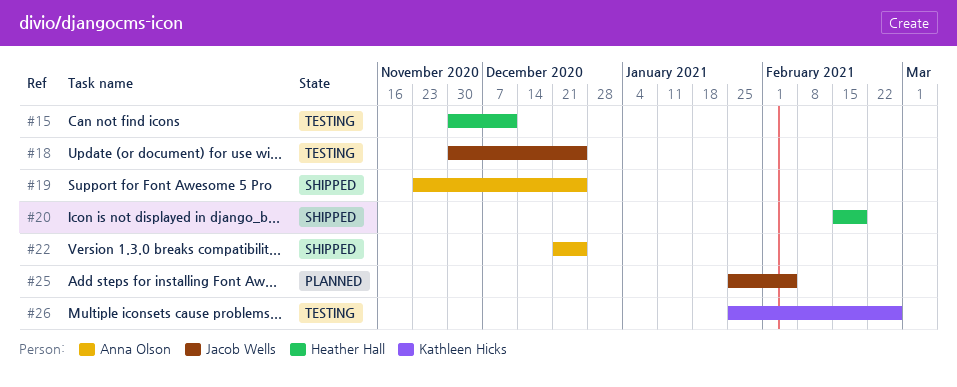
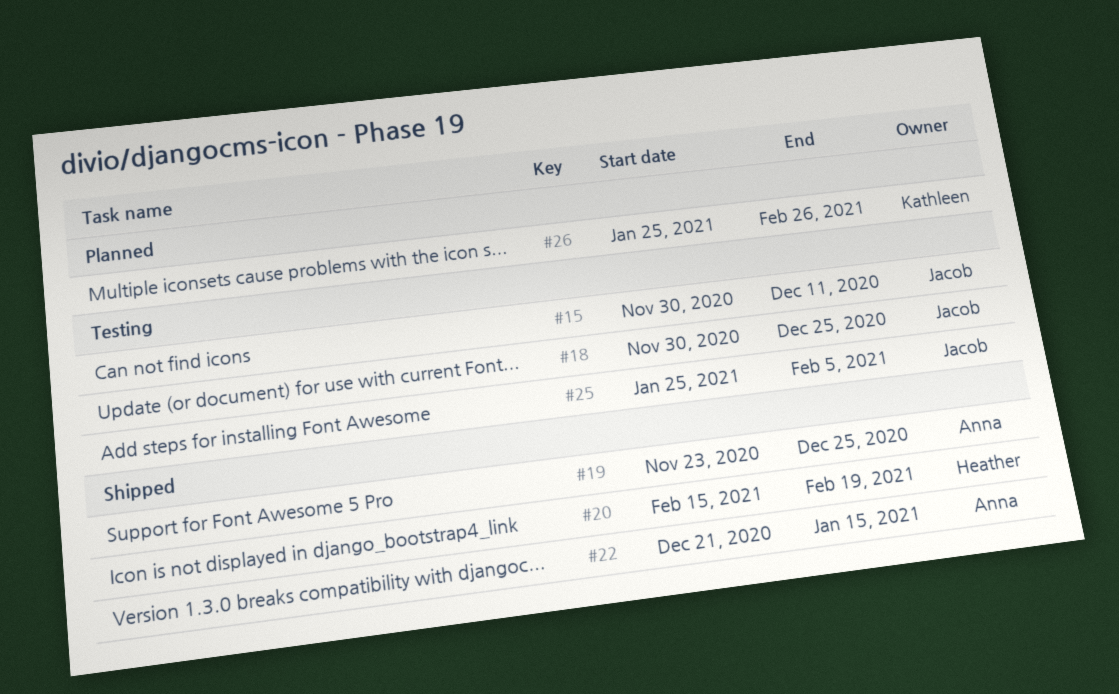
#15, owner: Heather Hall -> Jacob Wells
#22, due: Dec 25 -> Jan 15
#25, status: Planned -> Testing
#26, status: Testing -> Planned

